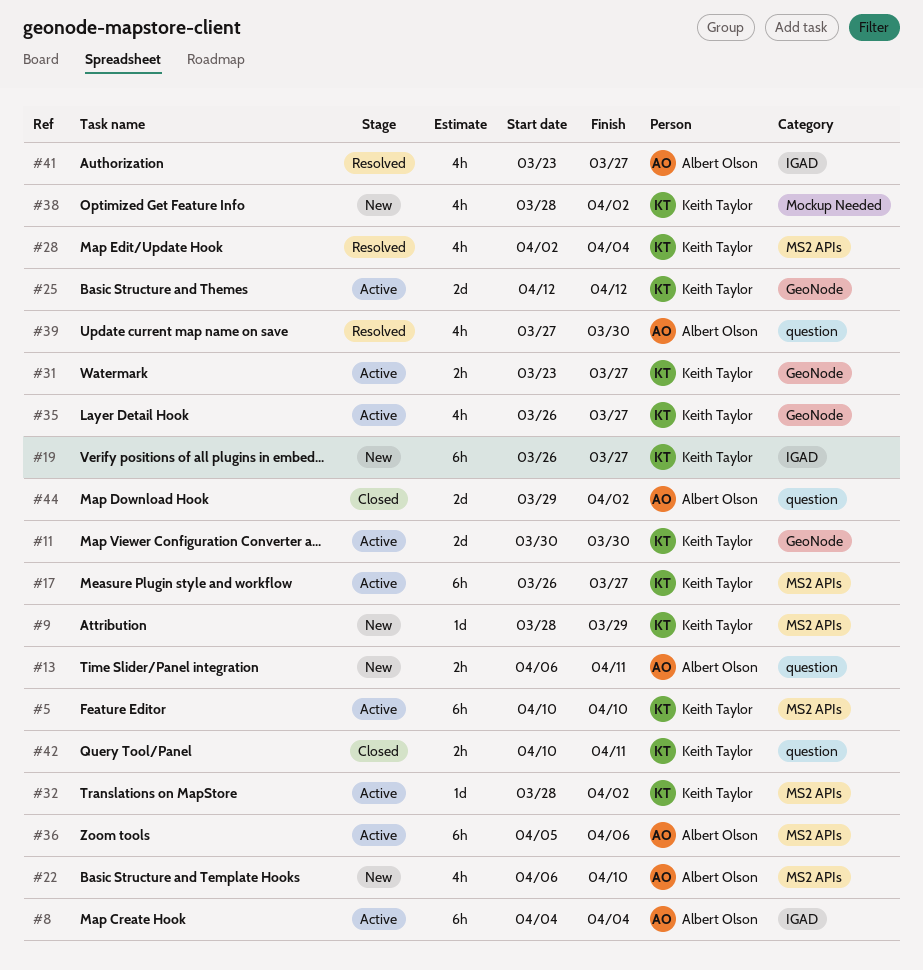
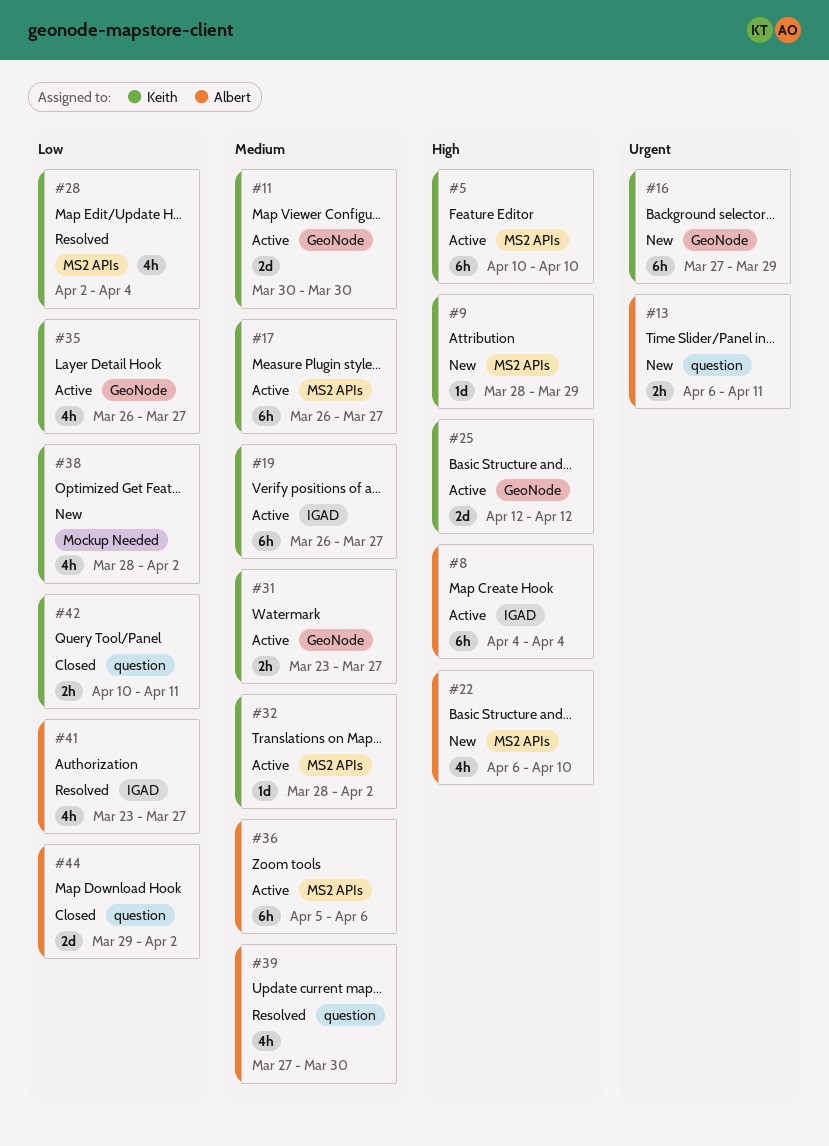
#16: none -> present
#19, status: New -> Active

